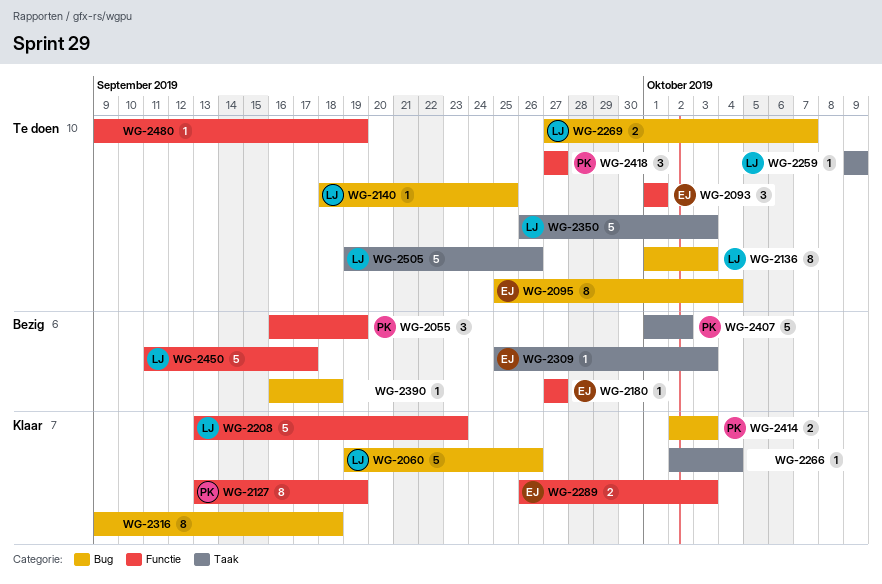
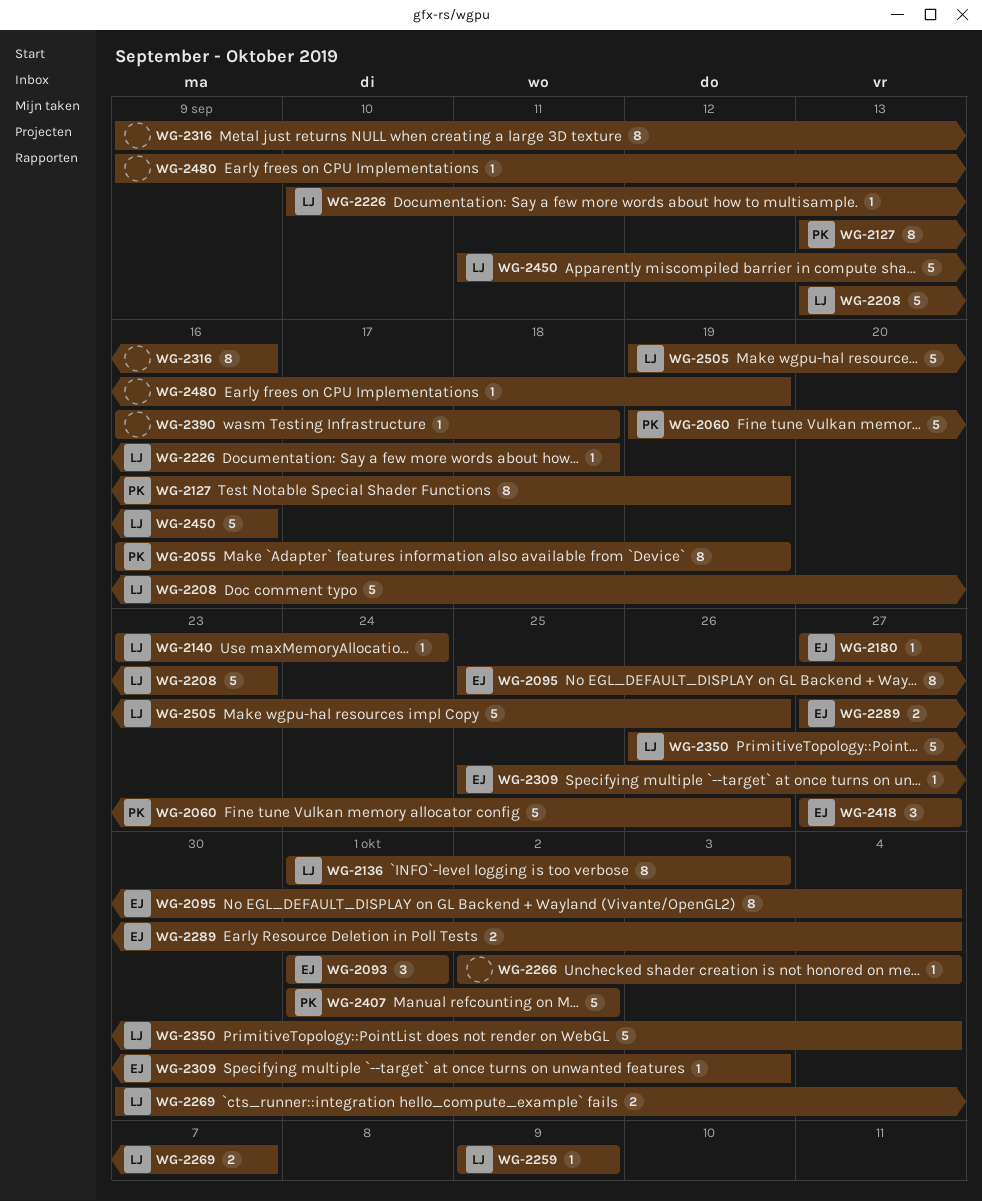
WG-2055, estimate: 3 -> 8
WG-2060, owner: LJ -> PK
WG-2140, start: Sep 18 -> Sep 23
WG-2140, due: Sep 25 -> Sep 24
WG-2226: none -> present
WG-2269, start: Sep 27 -> Sep 30
WG-2289, start: Sep 26 -> Sep 27
WG-2289, due: Oct 3 -> Oct 4
WG-2316, due: Sep 18 -> Sep 16
WG-2350, due: Oct 3 -> Oct 4
WG-2414: present -> none
WG-2418, owner: PK -> EJ
WG-2450, due: Sep 17 -> Sep 16

